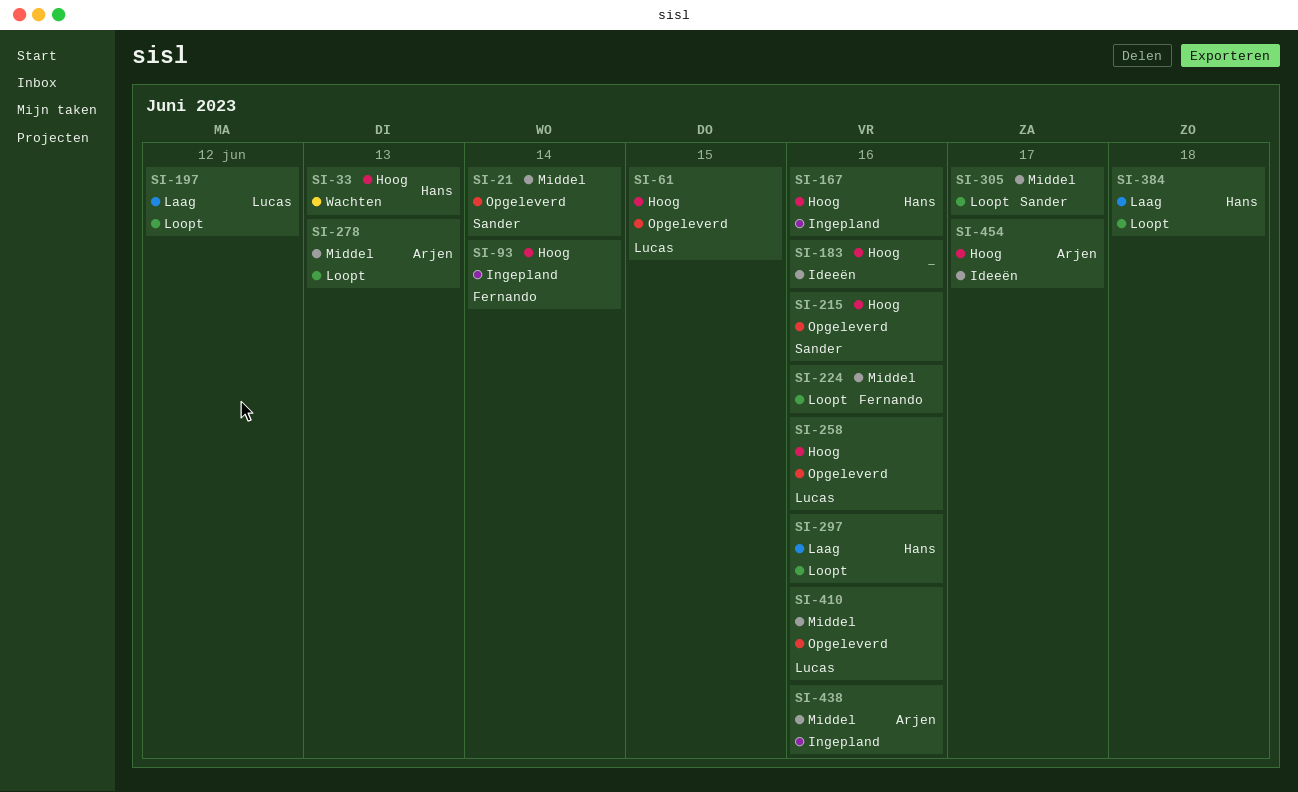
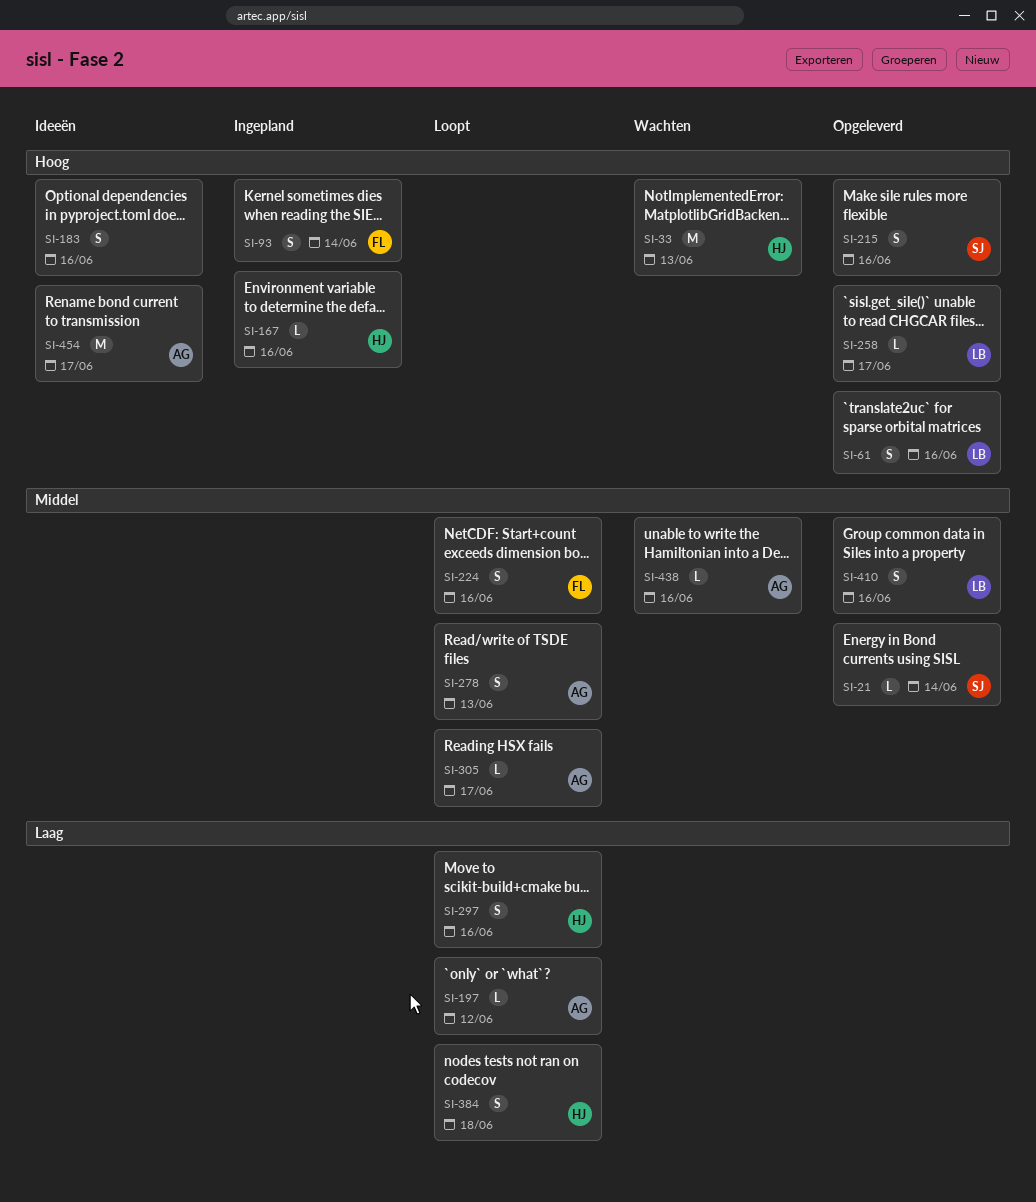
SI-61, due: Jun 15 -> Jun 16
SI-197, owner: Lucas -> Arjen
SI-258, due: Jun 16 -> Jun 17
SI-305, owner: Sander -> Arjen
SI-438, status: Ingepland -> Wachten

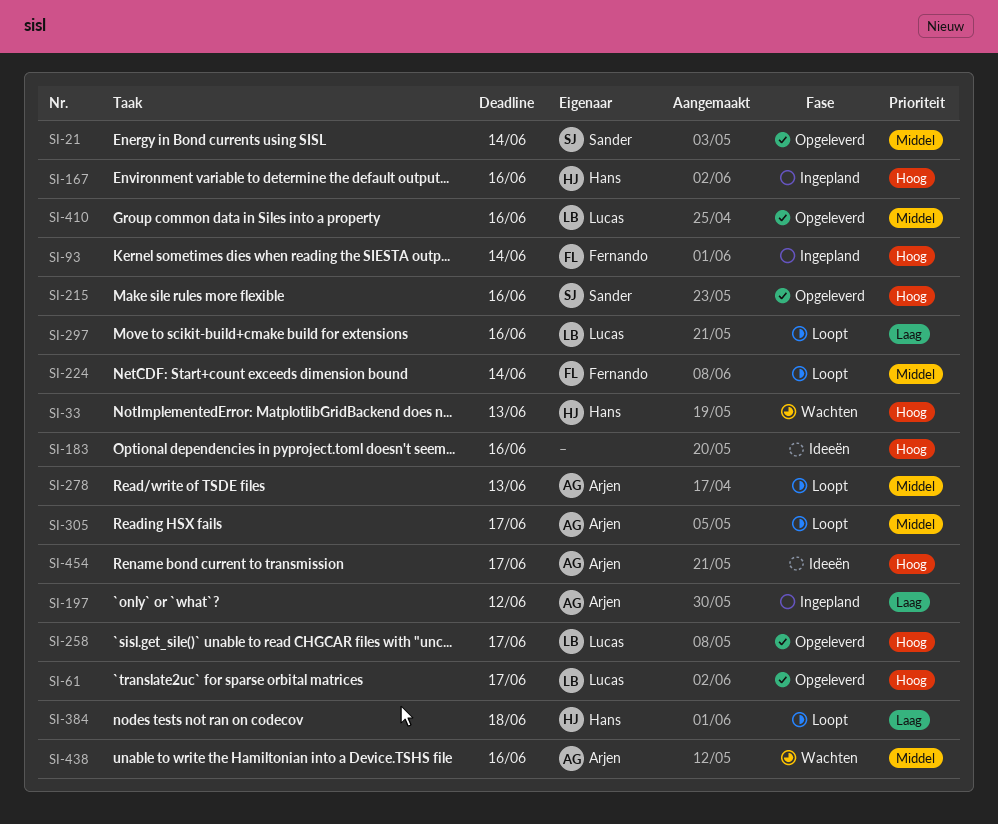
SI-61, due: Jun 16 -> Jun 17
SI-197, status: Loopt -> Ingepland
SI-224, due: Jun 16 -> Jun 14
SI-297, owner: Hans -> Lucas

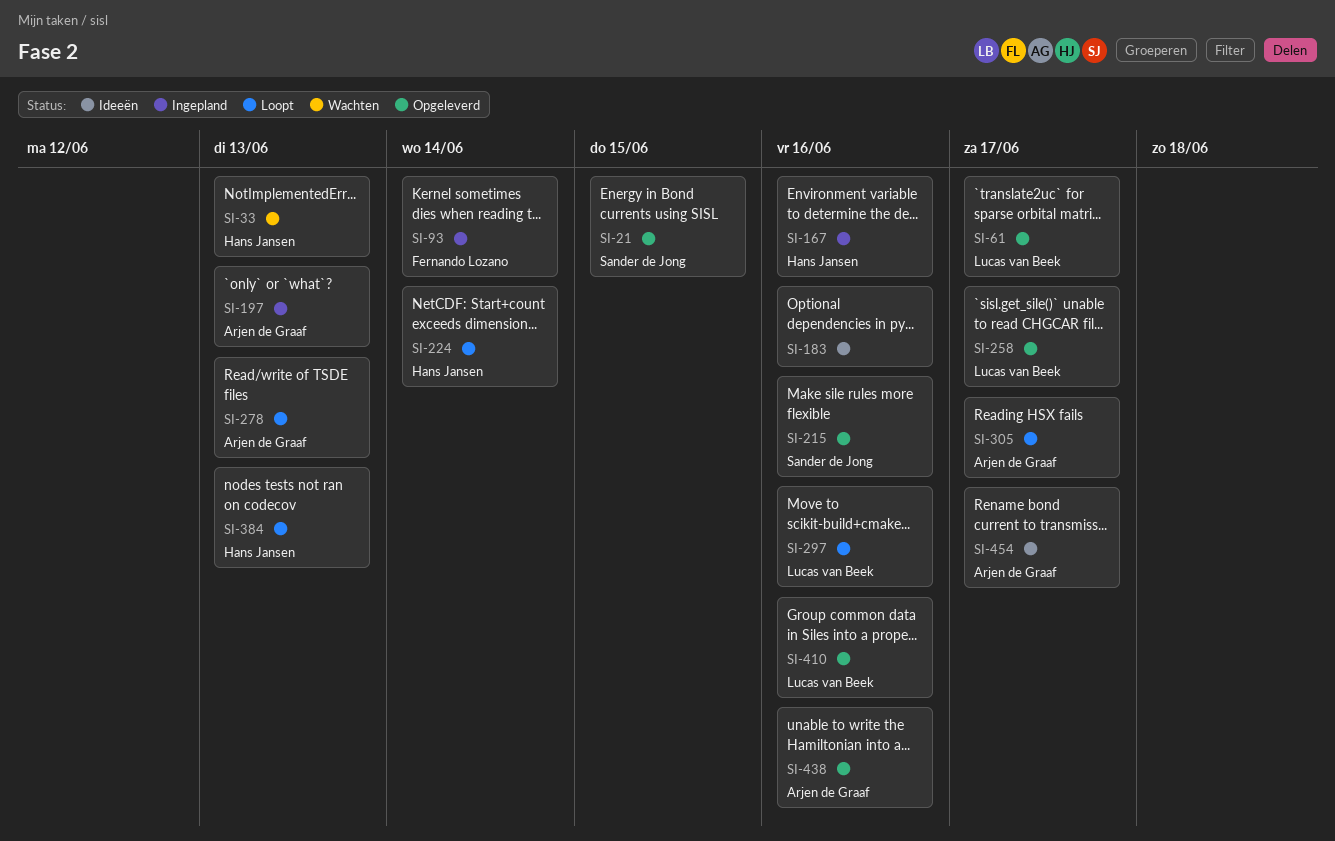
SI-21, due: Jun 14 -> Jun 15
SI-197, due: Jun 12 -> Jun 13
SI-224, owner: Fernando Lozano -> Hans Jansen
SI-384, due: Jun 18 -> Jun 13
SI-438, status: Wachten -> Opgeleverd

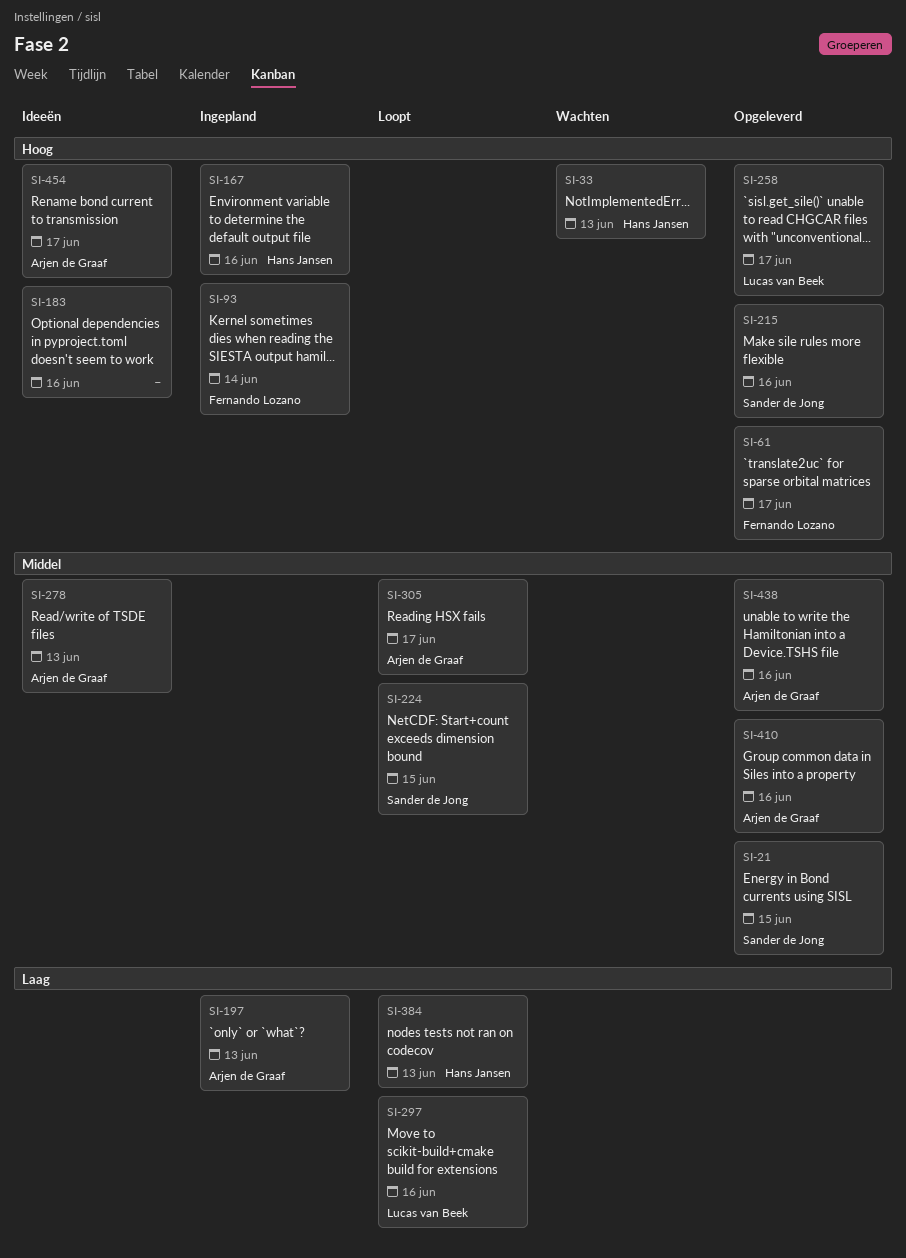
SI-61, owner: Lucas van Beek -> Fernando Lozano
SI-224, owner: Hans Jansen -> Sander de Jong
SI-224, due: Jun 14 -> Jun 15
SI-278, status: Loopt -> Ideeën
SI-410, owner: Lucas van Beek -> Arjen de Graaf

